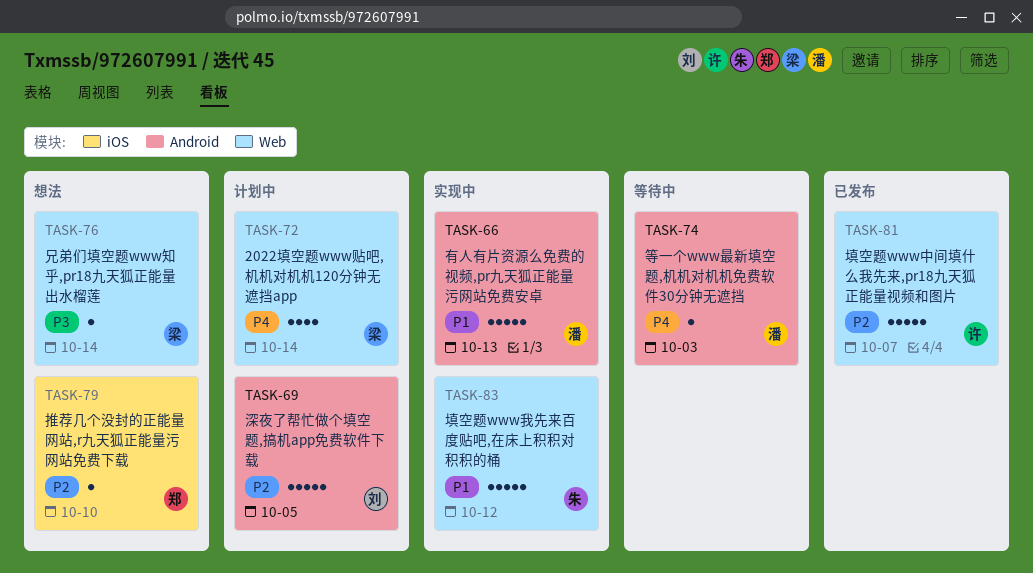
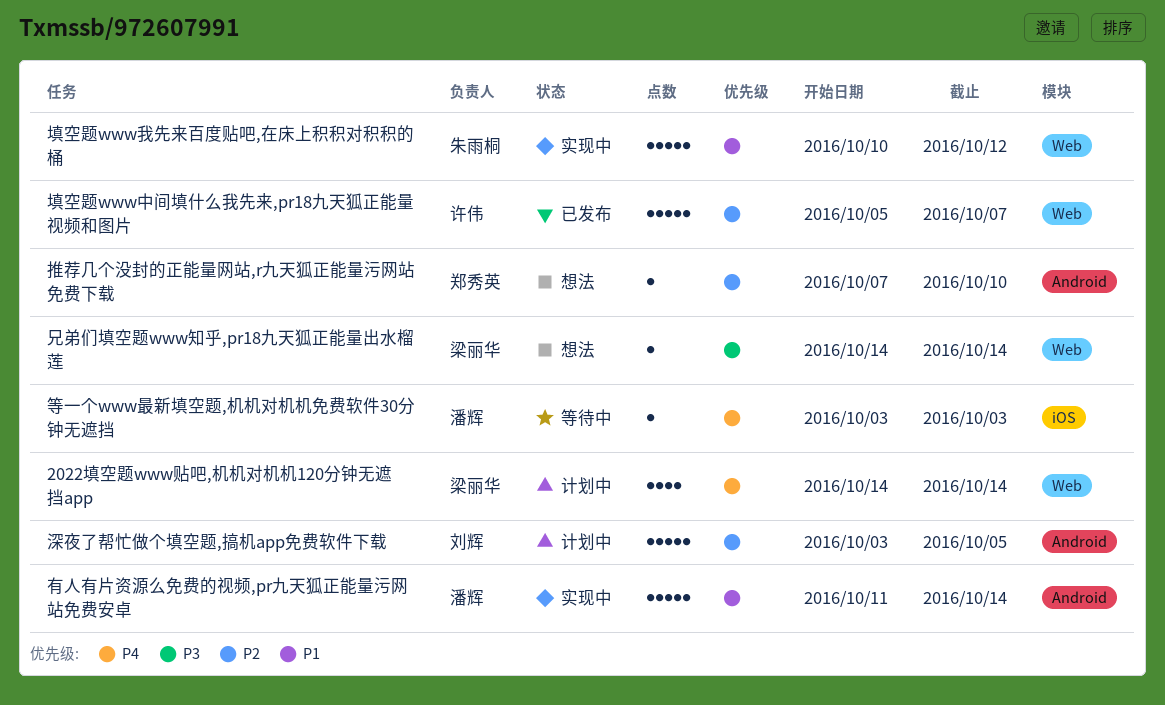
推荐几个没封的正能量网站,r九天狐正能量污网站免费下载, label: iOS -> Android
有人有片资源么免费的视频,pr九天狐正能量污网站免费安卓, due: Oct 13 -> Oct 14
等一个www最新填空题,机机对机机免费软件30分钟无遮挡, label: Android -> iOS

